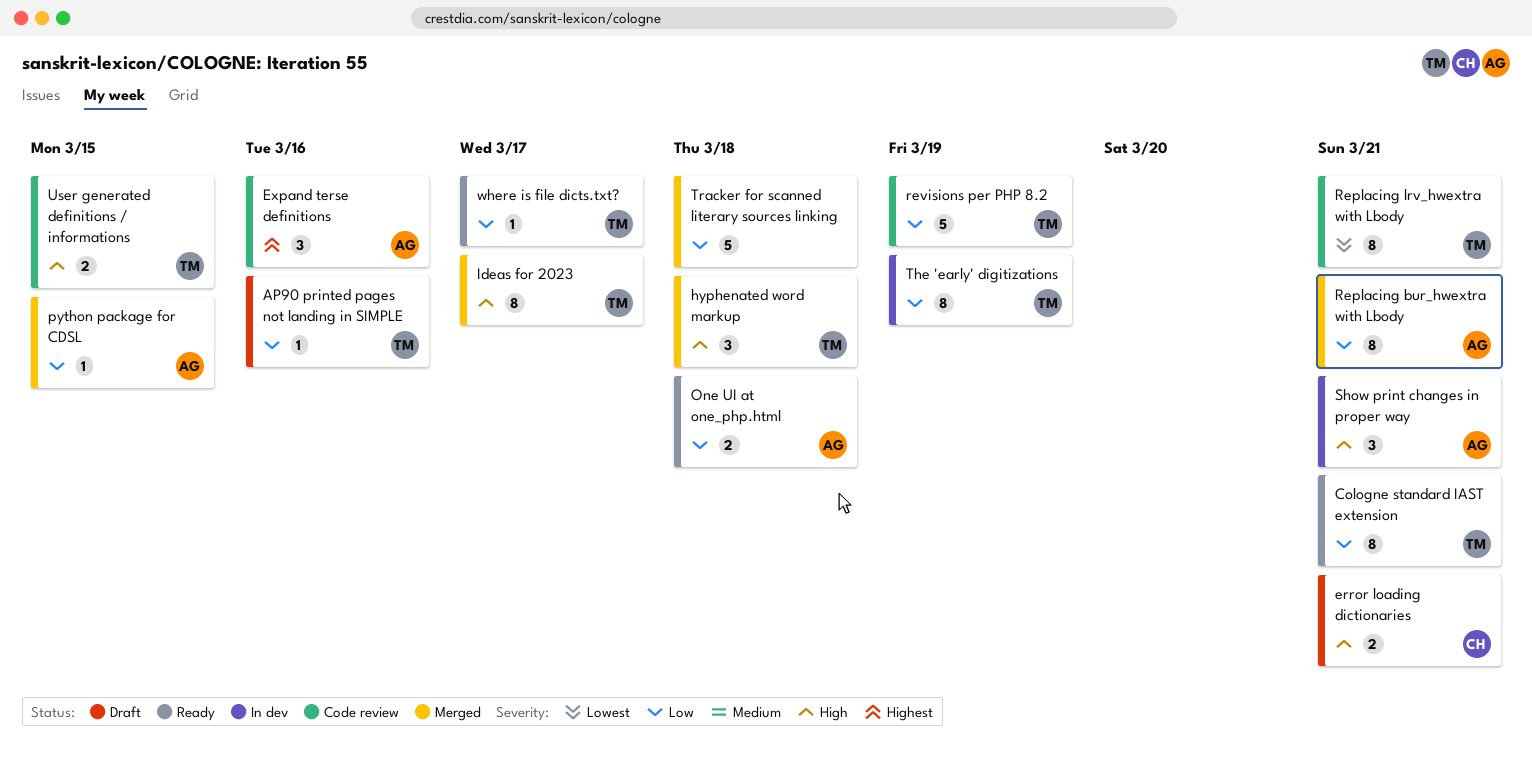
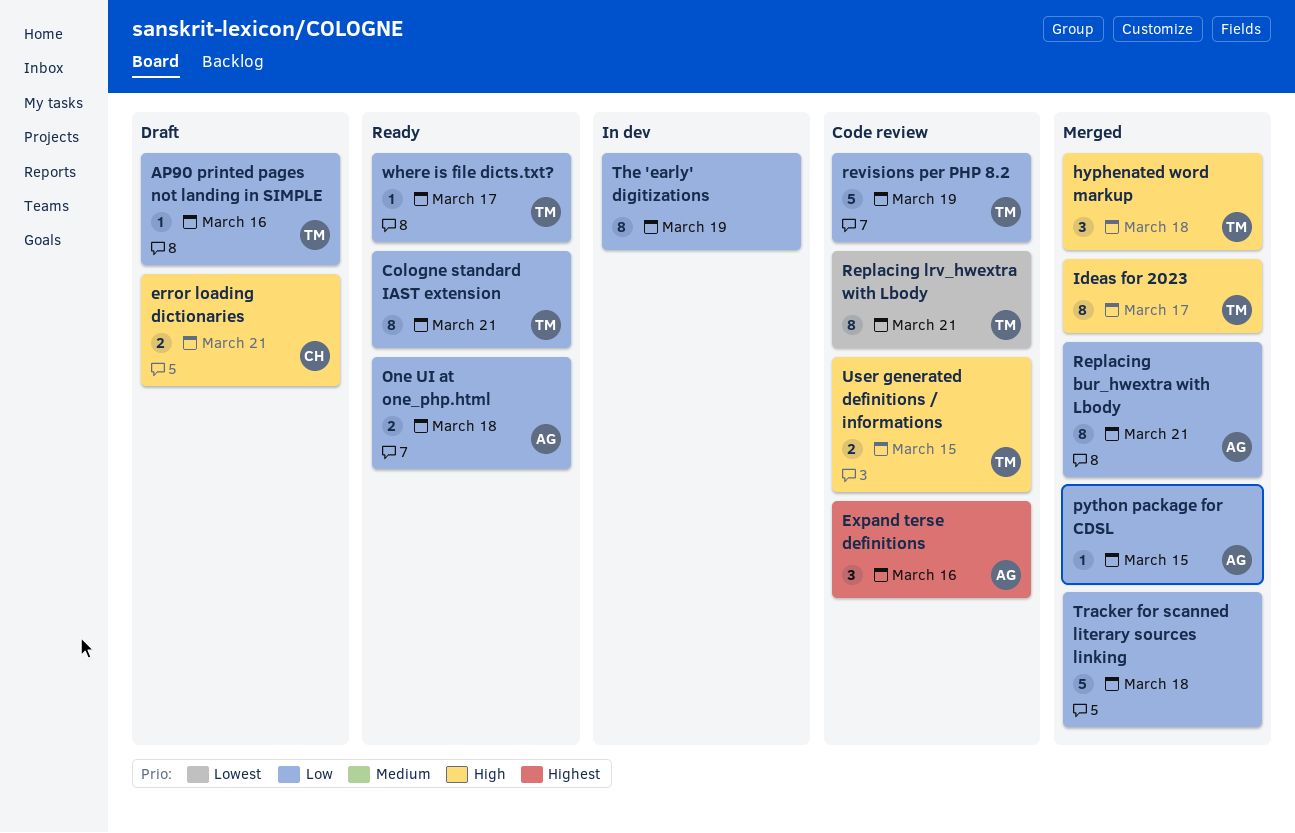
Show print changes in proper way: present -> none
The 'early' digitizations, owner: TM -> none

